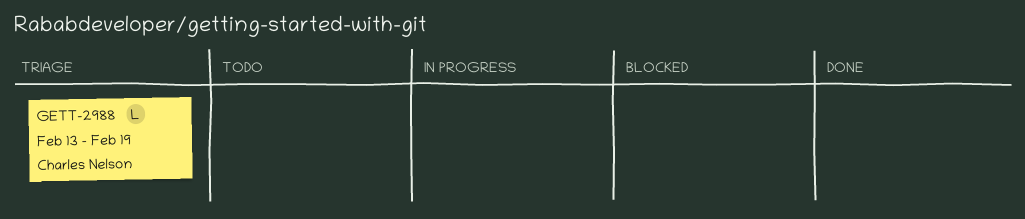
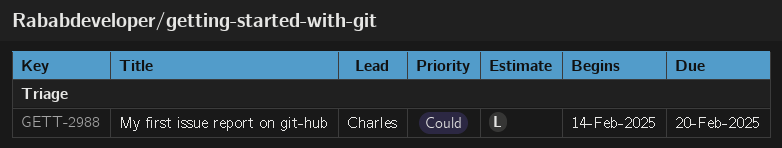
GETT-2988, start: Feb 13 -> Feb 14
GETT-2988, due: Feb 19 -> Feb 20

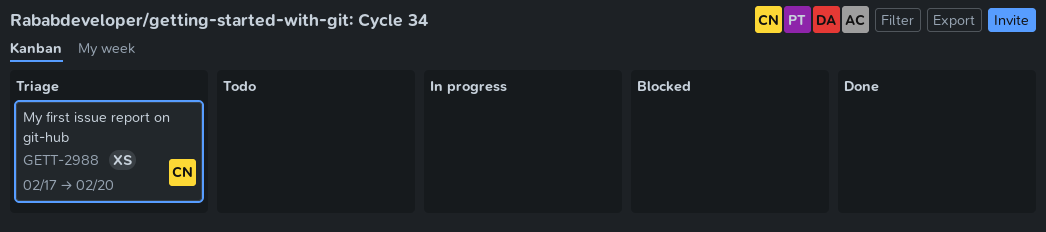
GETT-2988, estimate: L -> XS
GETT-2988, start: Feb 14 -> Feb 17

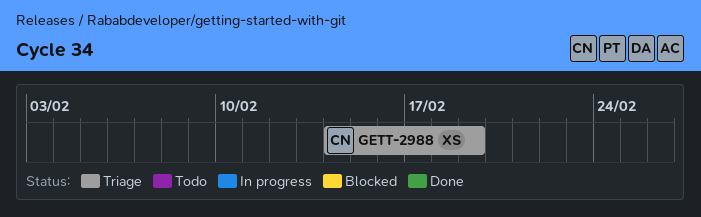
GETT-2988, start: Feb 17 -> Feb 14
GETT-2988, due: Feb 20 -> Feb 19

